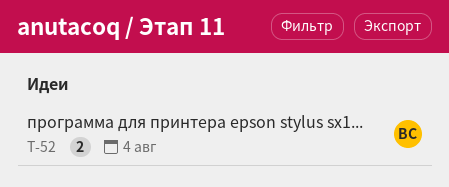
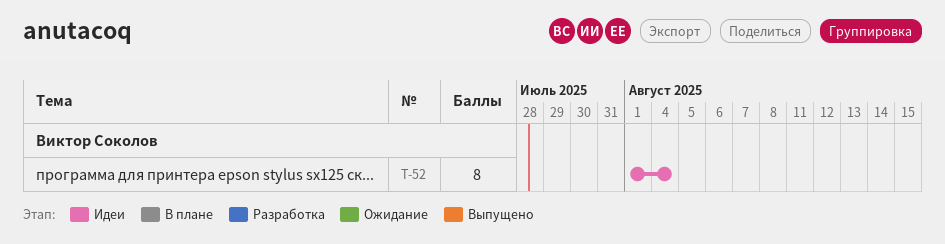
T-52, estimate: 2 -> 8

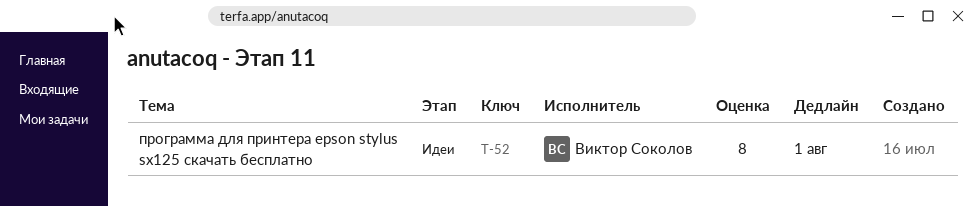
T-52, due: Aug 4 -> Aug 1

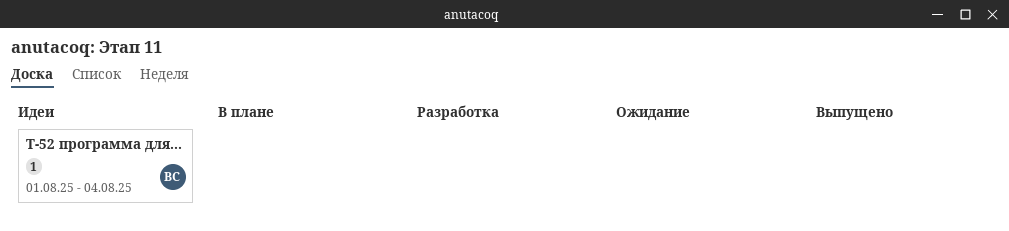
T-52, estimate: 8 -> 1
T-52, due: Aug 1 -> Aug 4

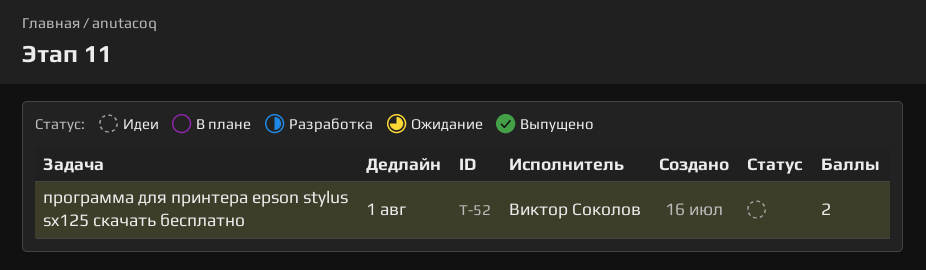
T-52, estimate: 1 -> 2
T-52, due: Aug 4 -> Aug 1

